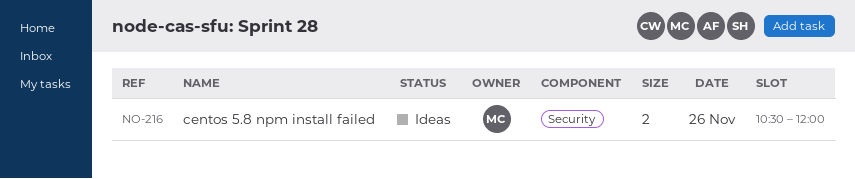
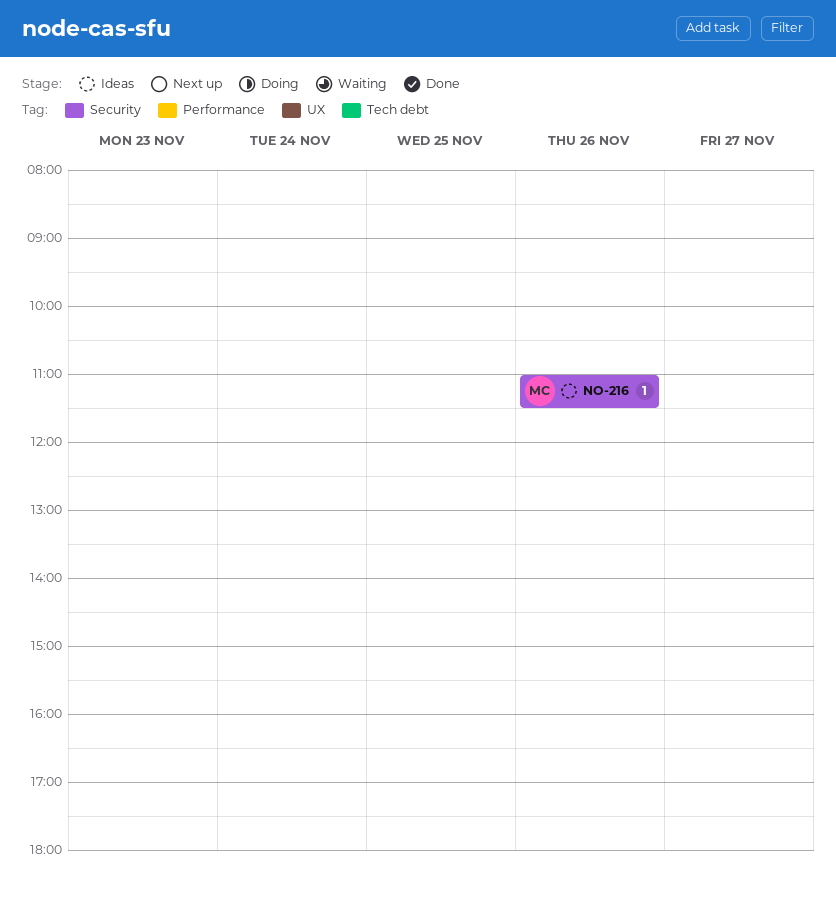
NO-216, estimate: 2 -> 1
NO-216, begins: 10:30 -> 11:00
NO-216, ends: 12:00 -> 11:30

